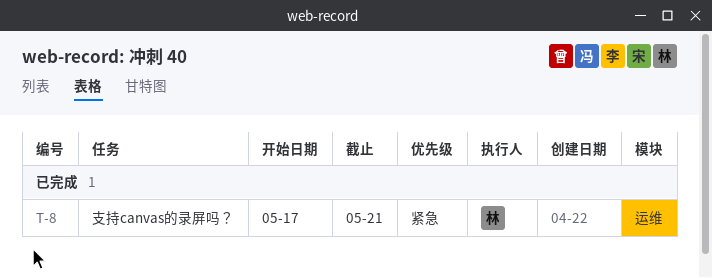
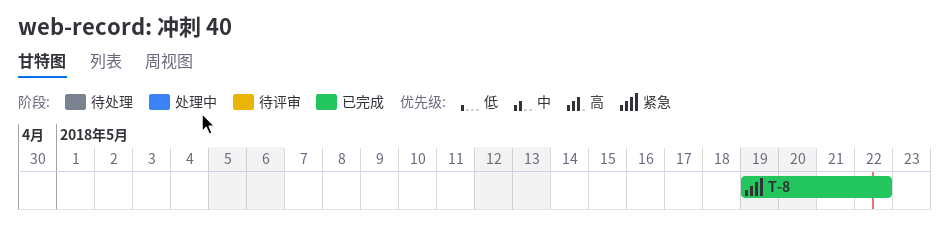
T-8, start: May 17 -> May 19
T-8, due: May 21 -> May 22

